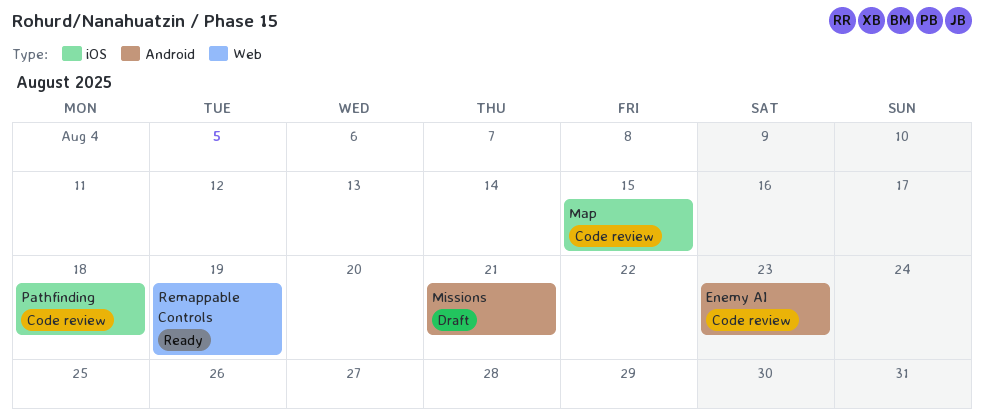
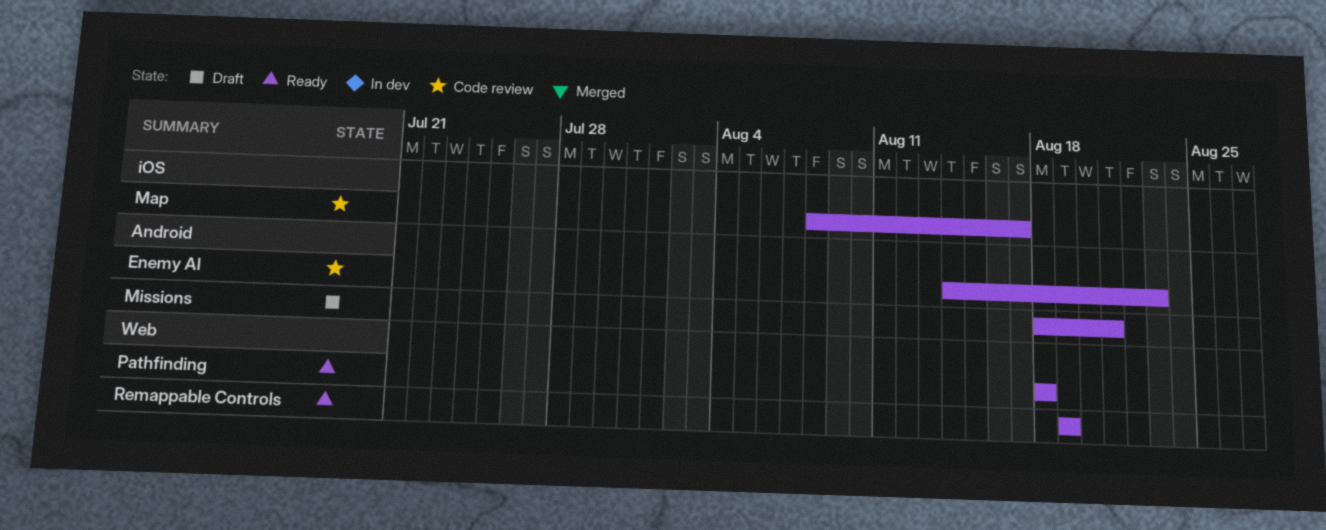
Map, due: Aug 15 -> Aug 17
Pathfinding, status: Code review -> Ready
Pathfinding, label: iOS -> Web

